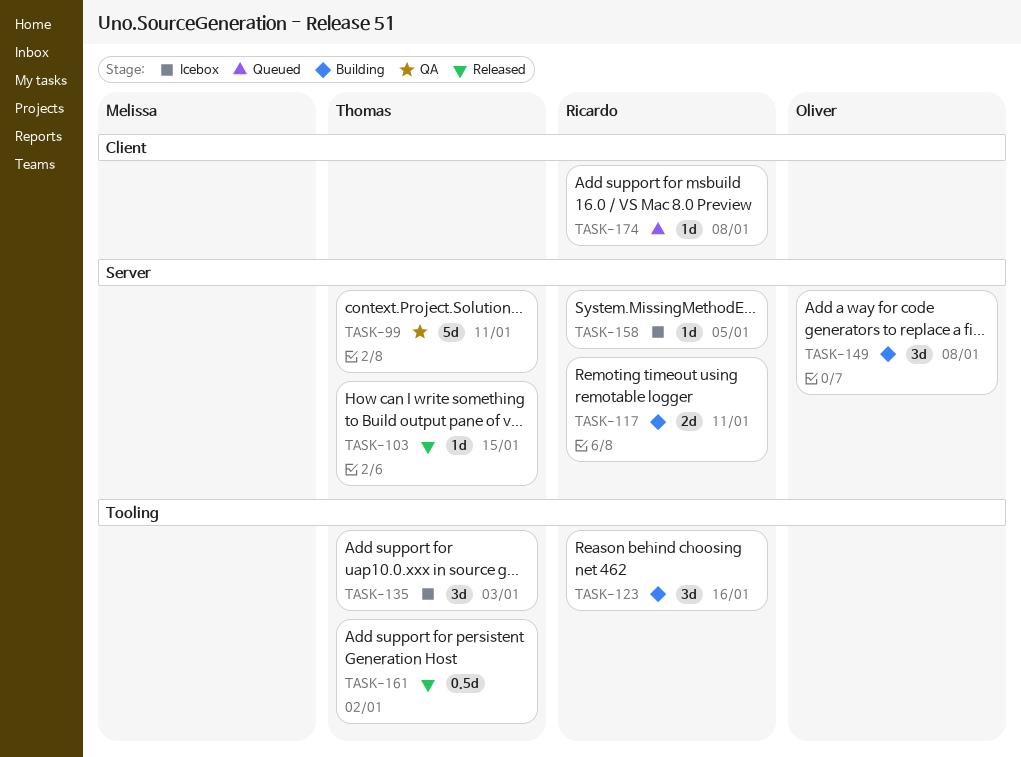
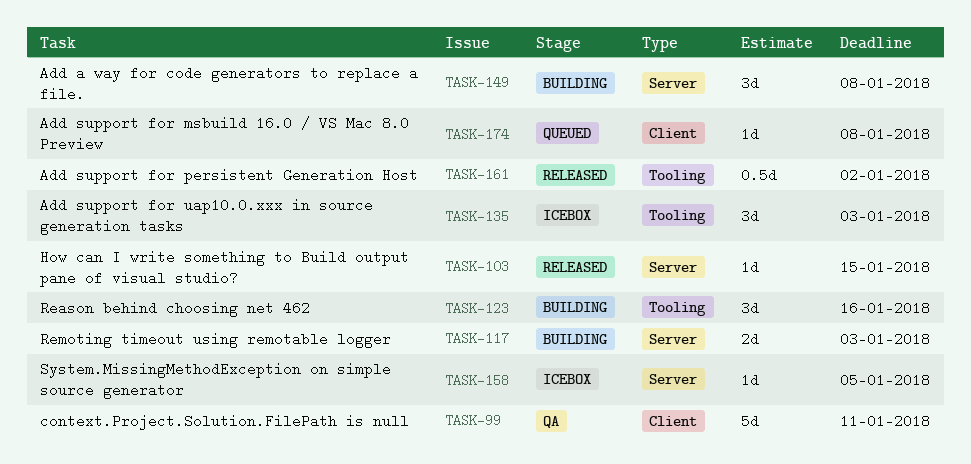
TASK-99, label: Server -> Client
TASK-117, due: Jan 11 -> Jan 3

